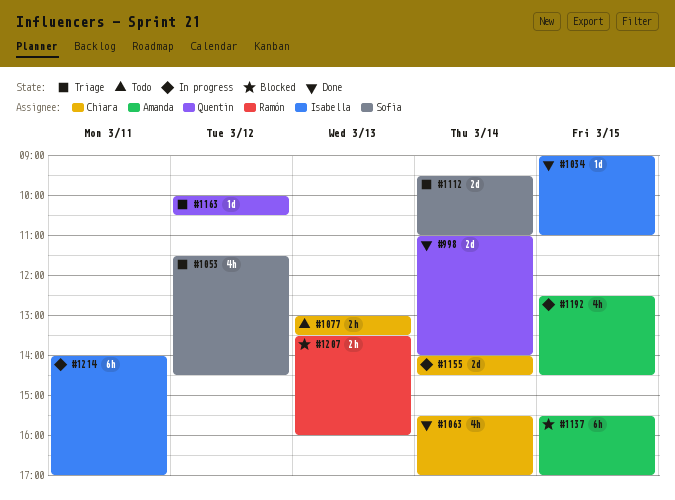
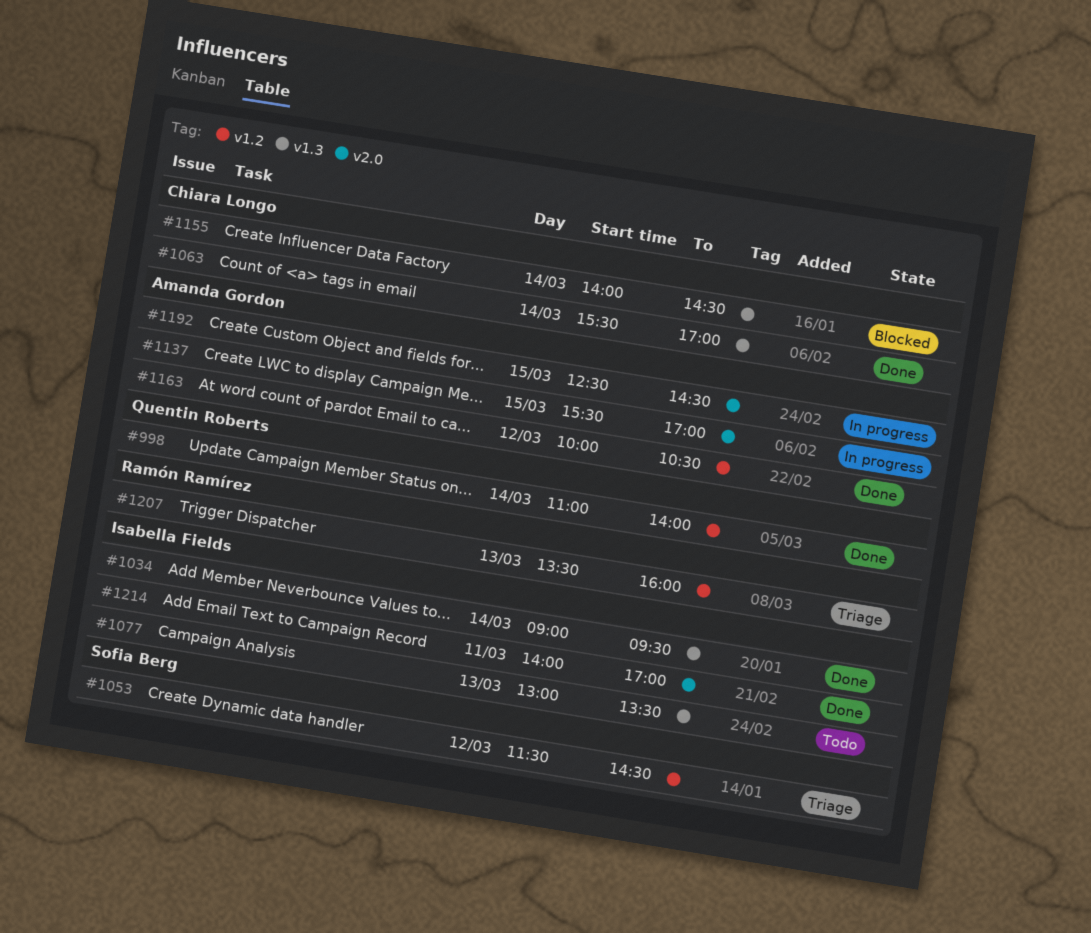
#1034, day: Mar 15 -> Mar 14
#1034, ends: 11:00 -> 09:30
#1077, owner: Chiara Longo -> Isabella Fields
#1112: present -> none
#1137, status: Blocked -> In progress
#1155, status: In progress -> Blocked
#1163, status: Triage -> Done
#1163, owner: Quentin Roberts -> Amanda Gordon
#1207, status: Blocked -> Triage
#1214, status: In progress -> Done

